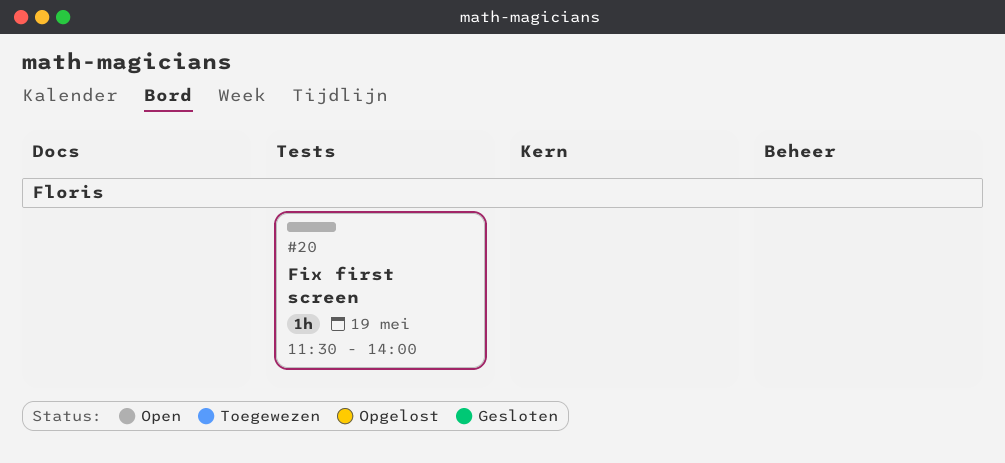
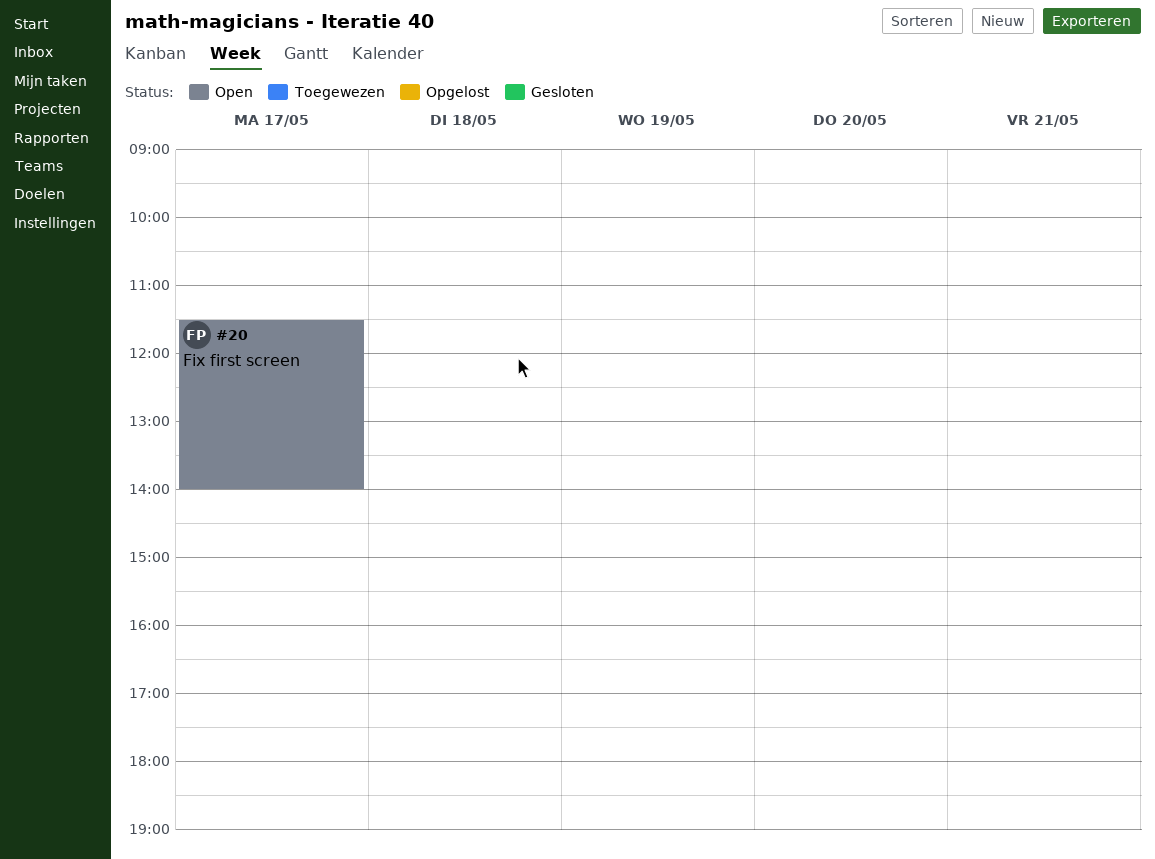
#20, day: May 19 -> May 17

